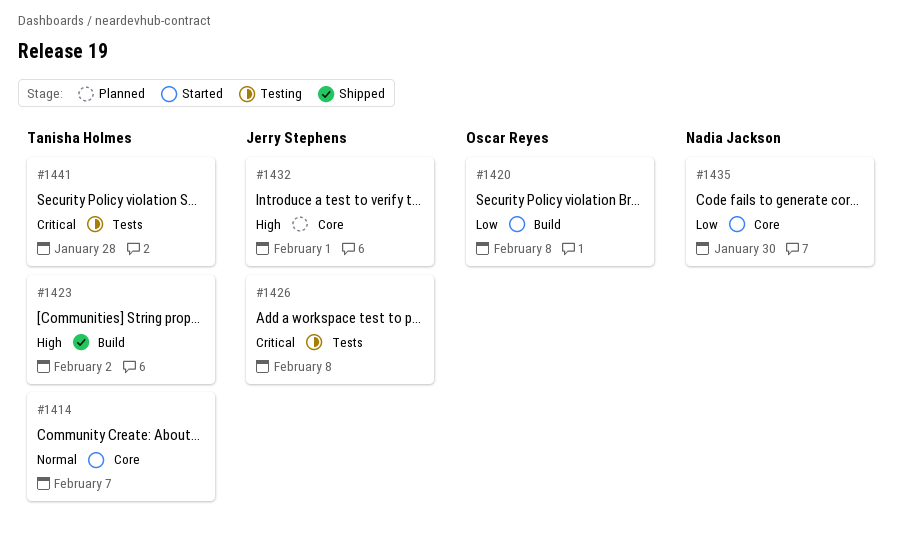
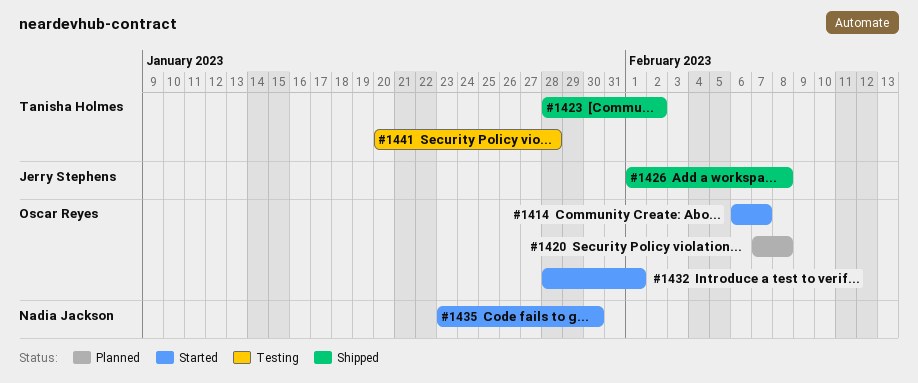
#1414, owner: Tanisha Holmes -> Oscar Reyes
#1420, status: Started -> Planned
#1426, status: Testing -> Shipped
#1432, status: Planned -> Started
#1432, owner: Jerry Stephens -> Oscar Reyes

